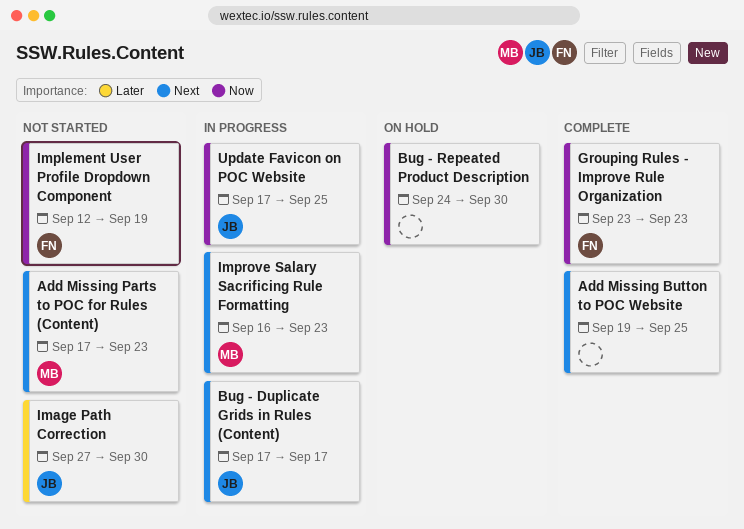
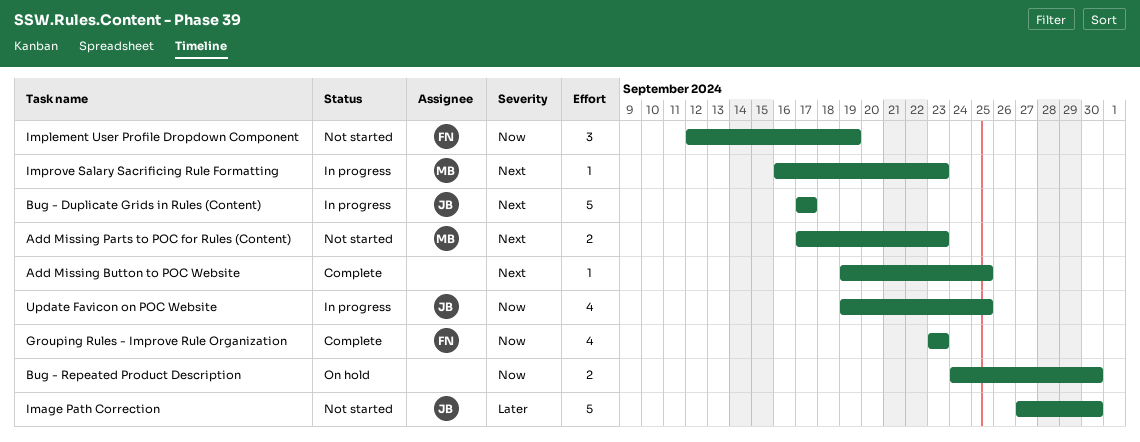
Update Favicon on POC Website, start: Sep 17 -> Sep 19

